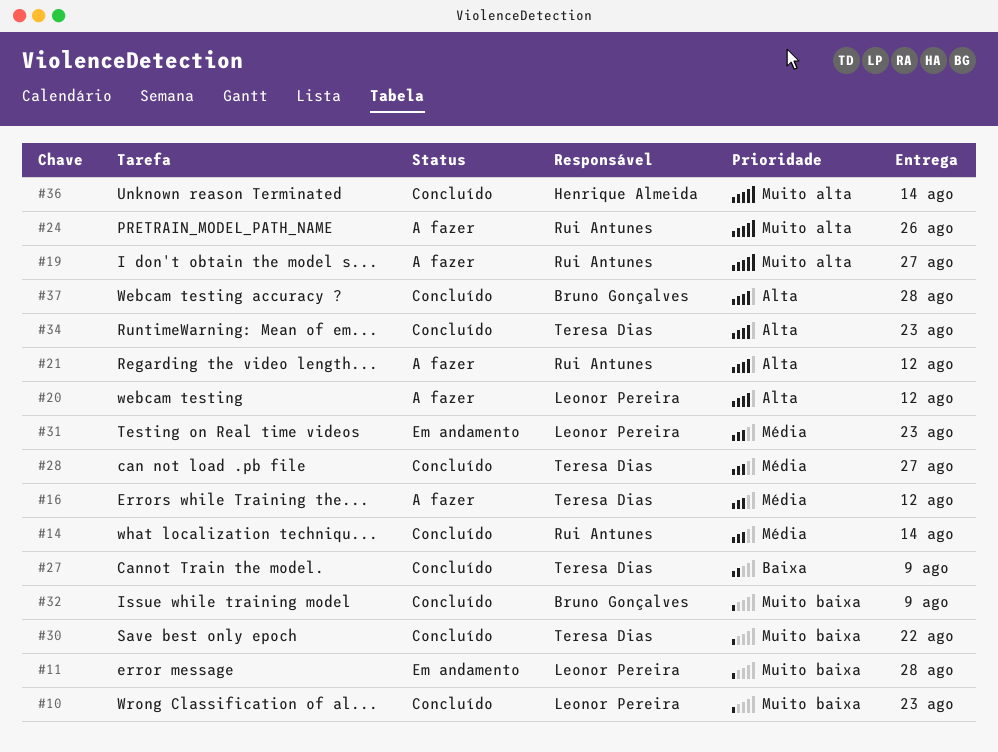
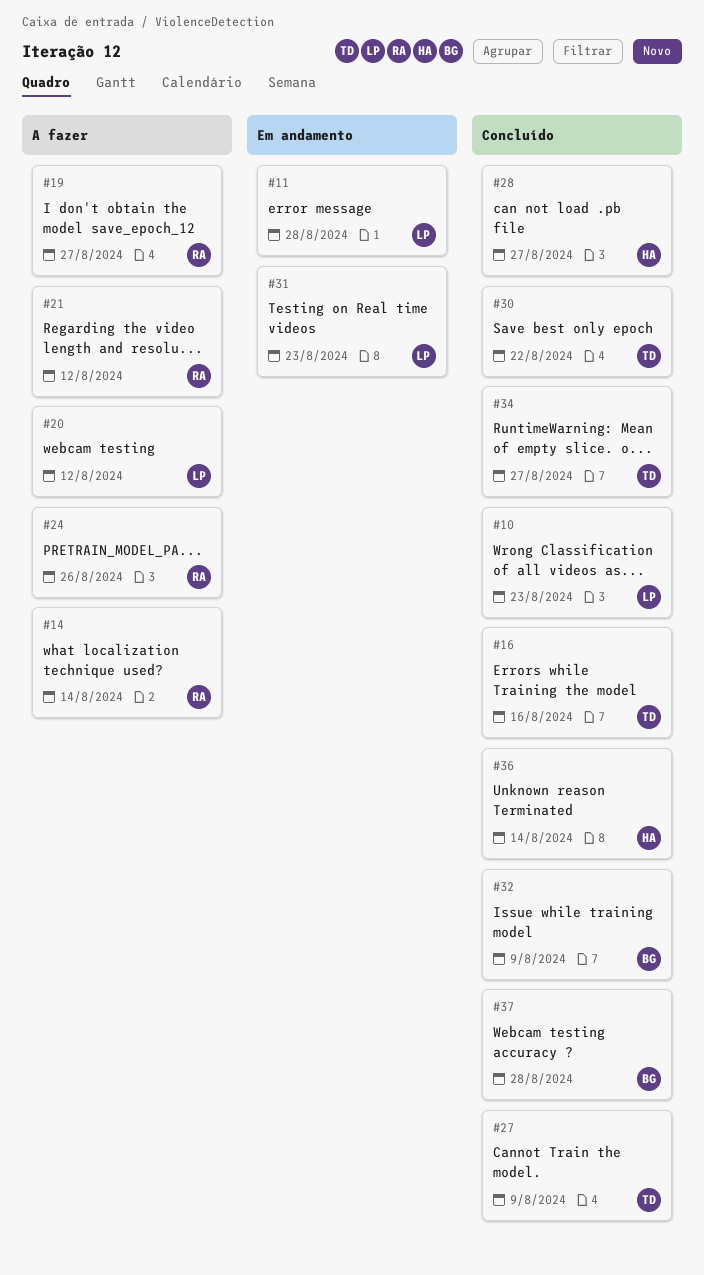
#14, status: Concluído -> A fazer
#16, status: A fazer -> Concluído
#16, due: Aug 12 -> Aug 16
#28, owner: Teresa Dias -> Henrique Almeida
#34, due: Aug 23 -> Aug 27

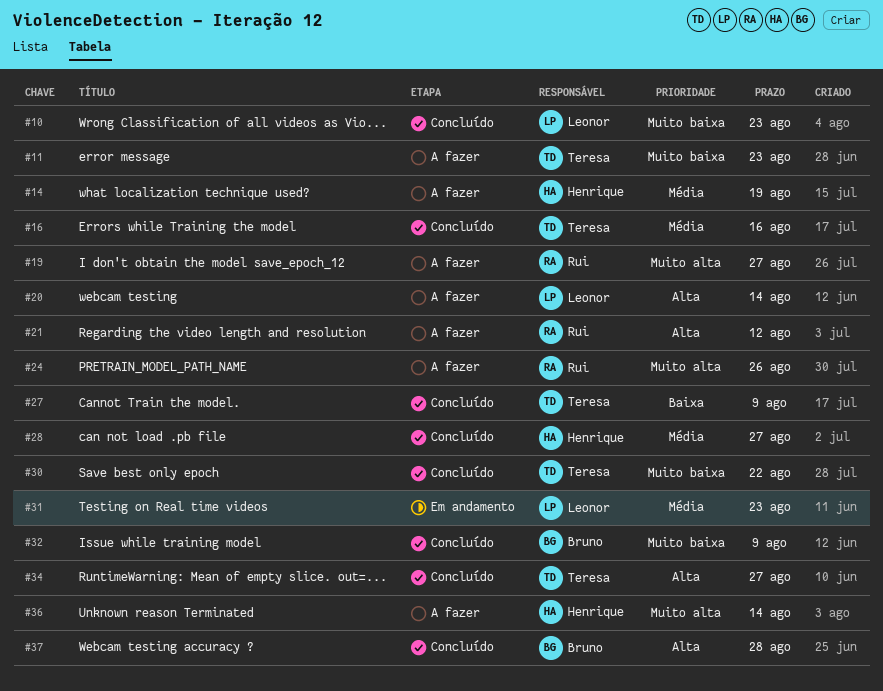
#11, status: Em andamento -> A fazer
#11, owner: Leonor -> Teresa
#11, due: Aug 28 -> Aug 23
#14, owner: Rui -> Henrique
#14, due: Aug 14 -> Aug 19
#20, due: Aug 12 -> Aug 14
#36, status: Concluído -> A fazer

